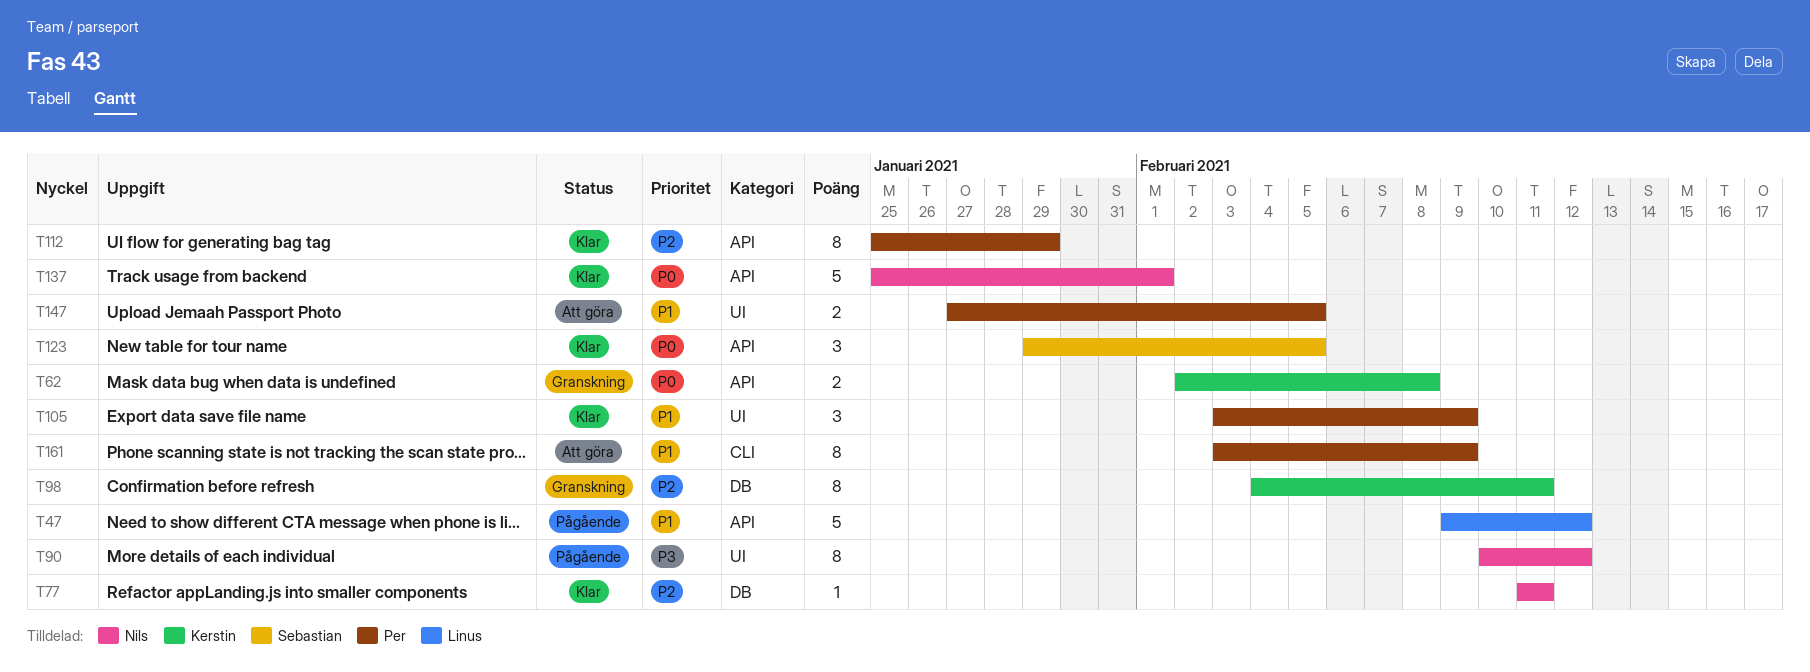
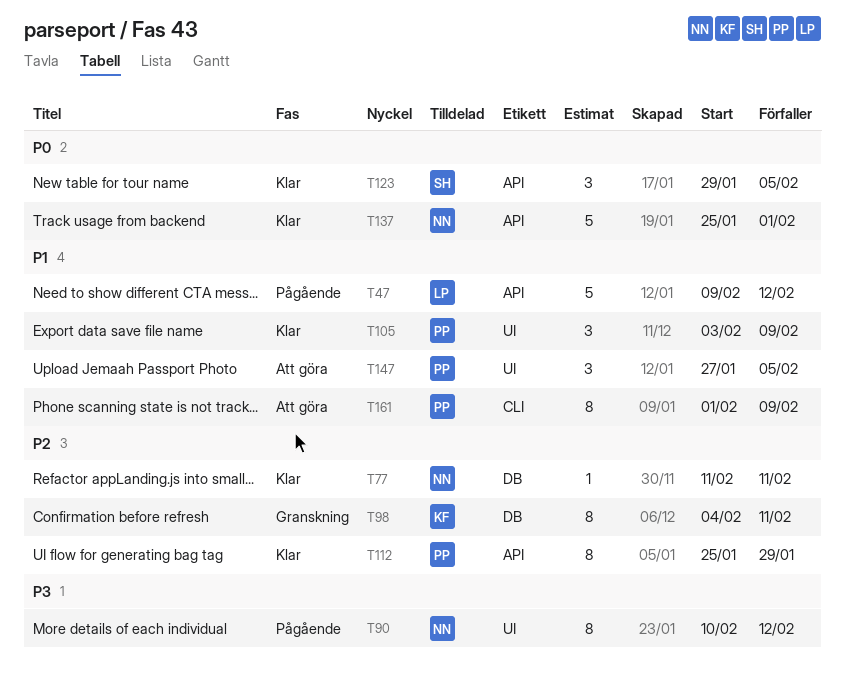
T62: present -> none
T147, estimate: 2 -> 3
T161, start: Feb 3 -> Feb 1

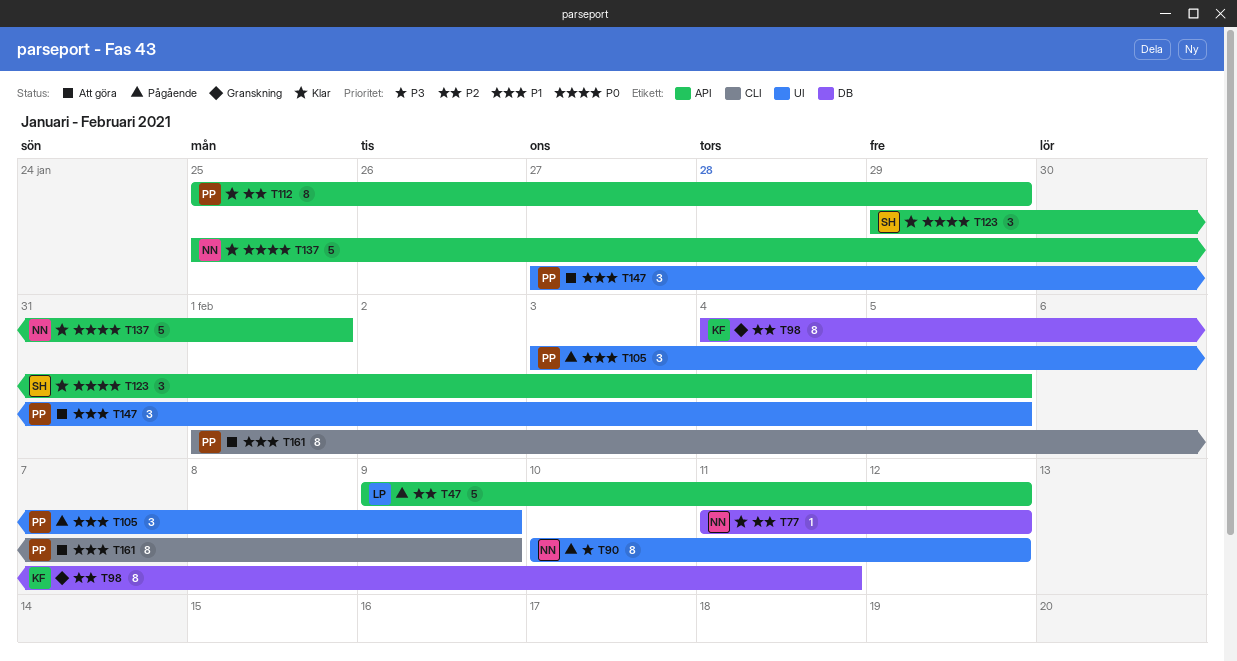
T47, priority: P1 -> P2
T77, due: Feb 11 -> Feb 12
T105, status: Klar -> Pågående

